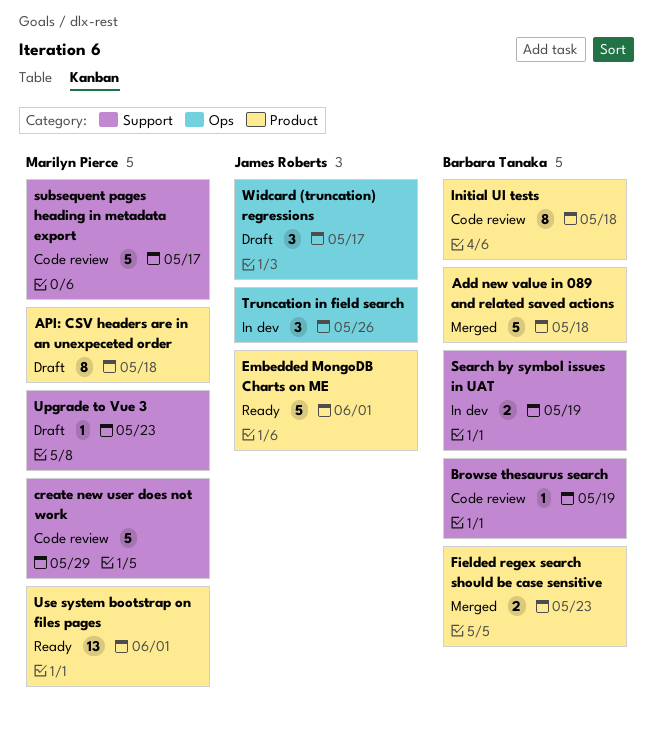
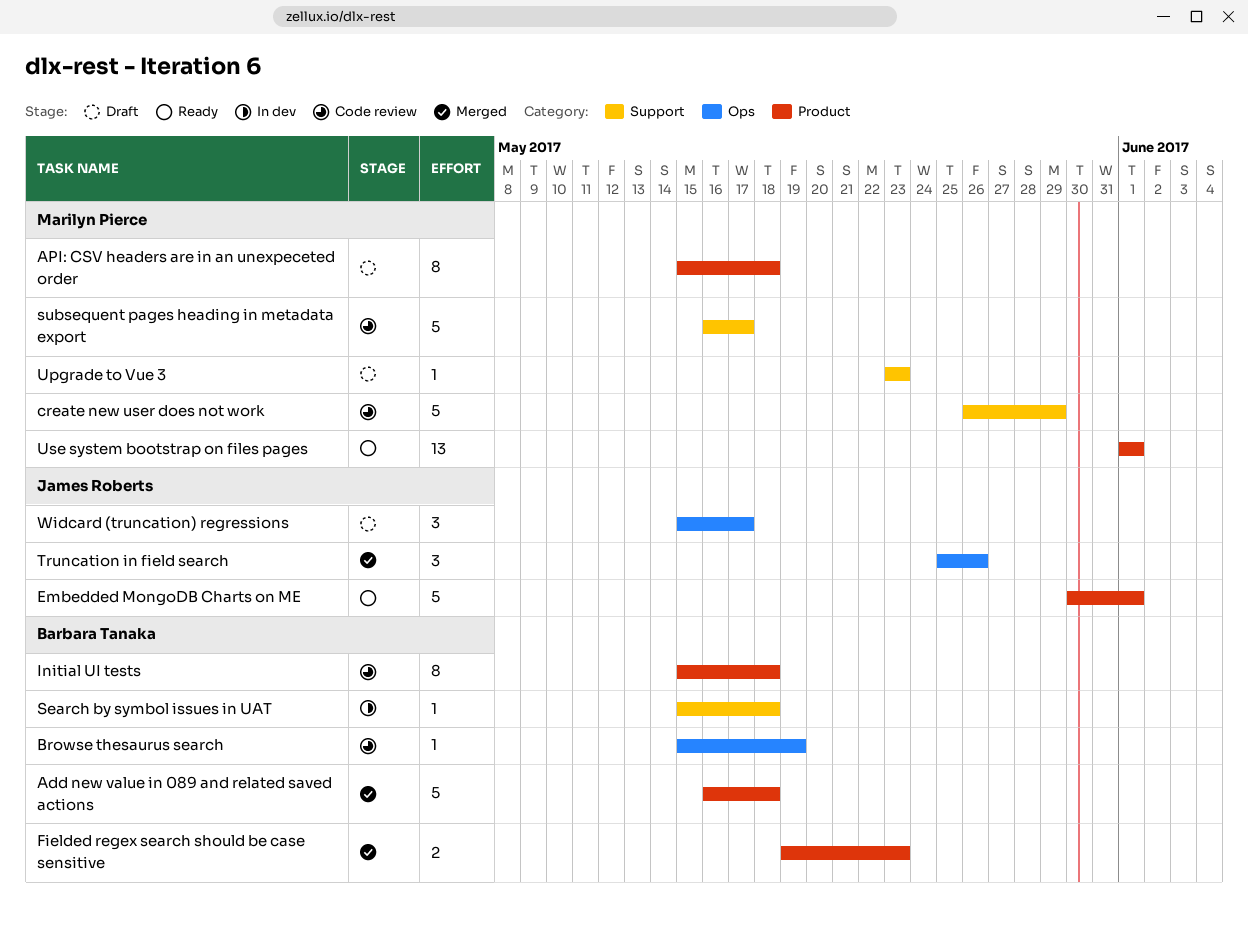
Browse thesaurus search, label: Support -> Ops
Search by symbol issues in UAT, estimate: 2 -> 1
Search by symbol issues in UAT, due: May 19 -> May 18
Truncation in field search, status: In dev -> Merged

